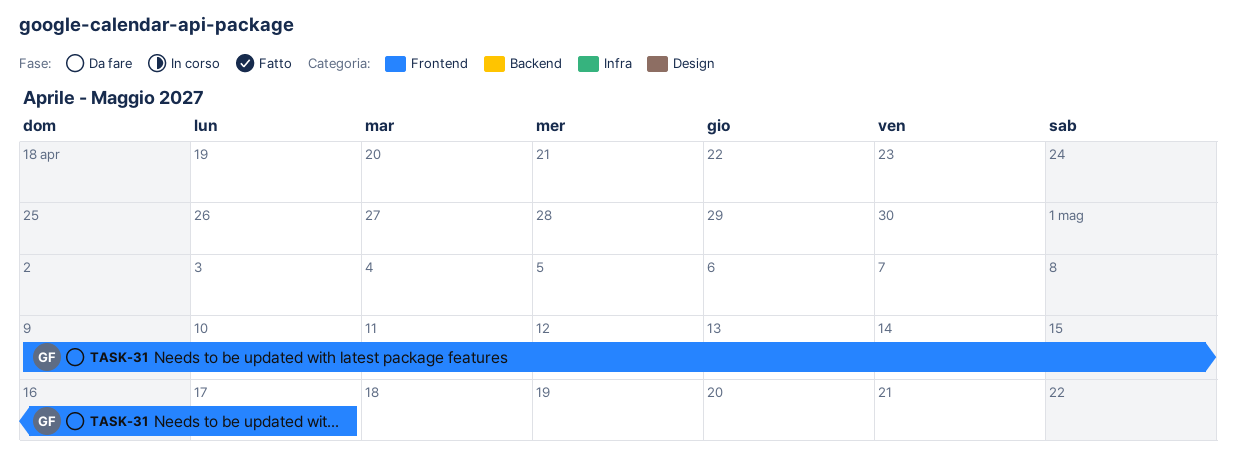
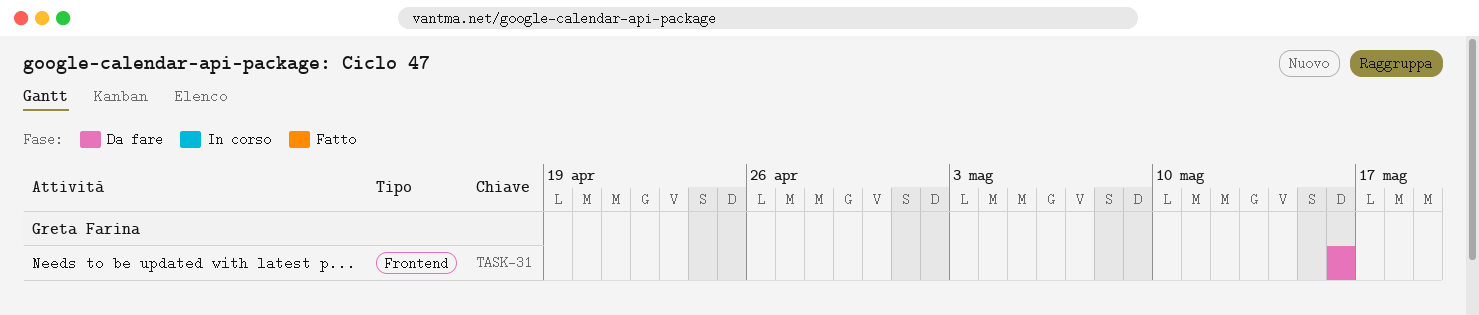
TASK-31, start: May 9 -> May 16
TASK-31, due: May 17 -> May 16

